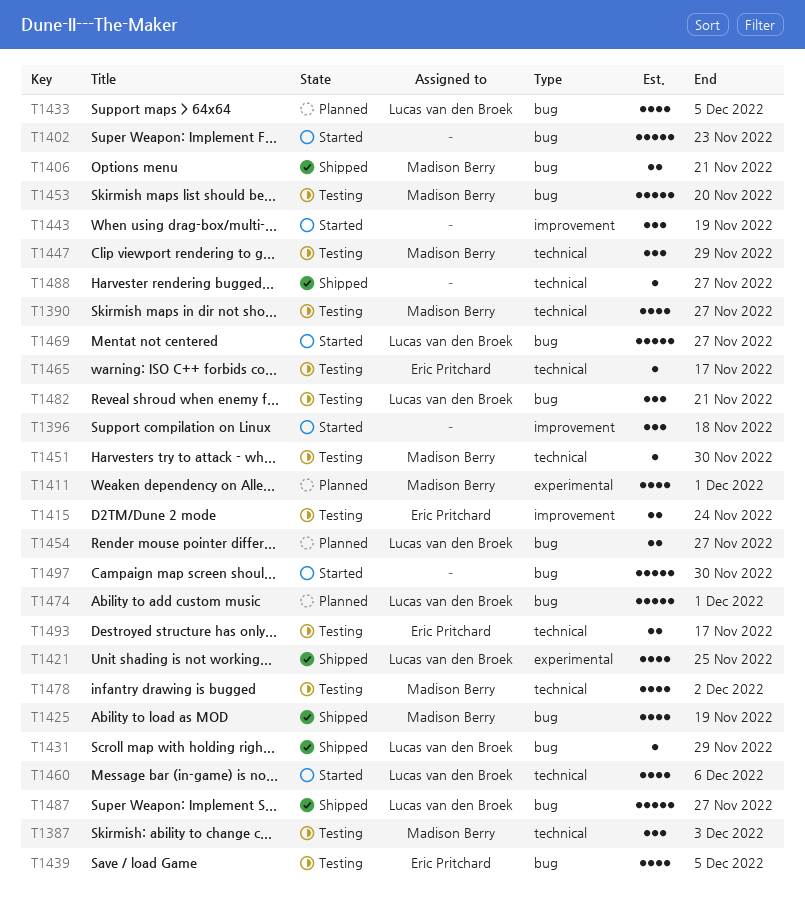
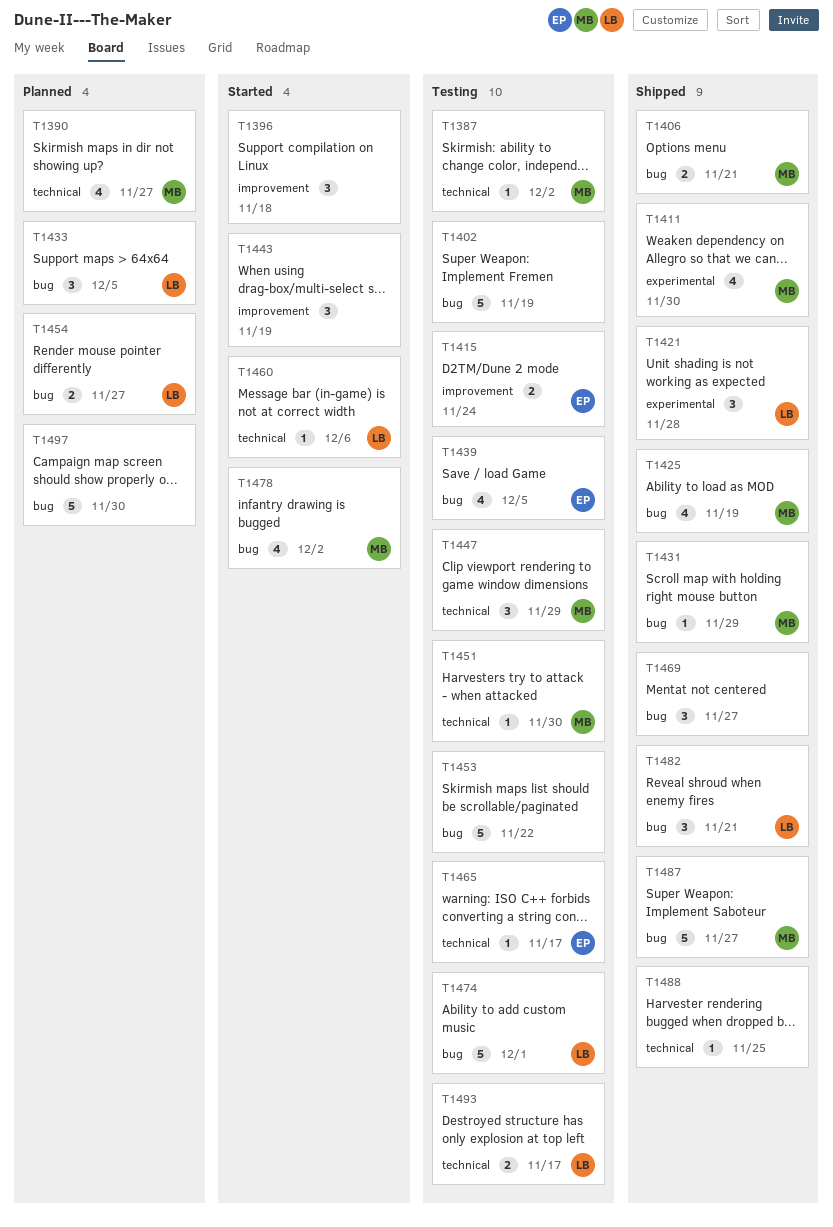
T1387, estimate: 3 -> 1
T1387, due: Dec 3 -> Dec 2
T1390, status: Testing -> Planned
T1402, status: Started -> Testing
T1402, due: Nov 23 -> Nov 19
T1411, status: Planned -> Shipped
T1411, due: Dec 1 -> Nov 30
T1421, estimate: 4 -> 3
T1421, due: Nov 25 -> Nov 28
T1431, owner: Lucas van den Broek -> Madison Berry
T1433, estimate: 4 -> 3
T1453, owner: Madison Berry -> none
T1453, due: Nov 20 -> Nov 22
T1460, estimate: 4 -> 1
T1469, status: Started -> Shipped
T1469, owner: Lucas van den Broek -> none
T1469, estimate: 5 -> 3
T1474, status: Planned -> Testing
T1478, status: Testing -> Started
T1478, label: technical -> bug
T1482, status: Testing -> Shipped
T1487, owner: Lucas van den Broek -> Madison Berry
T1488, due: Nov 27 -> Nov 25
T1493, owner: Eric Pritchard -> Lucas van den Broek
T1497, status: Started -> Planned

